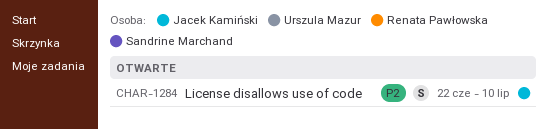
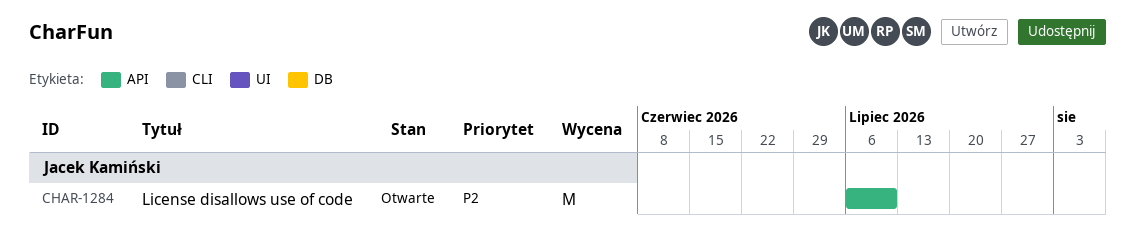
CHAR-1284, estimate: S -> M
CHAR-1284, start: Jun 22 -> Jul 6

